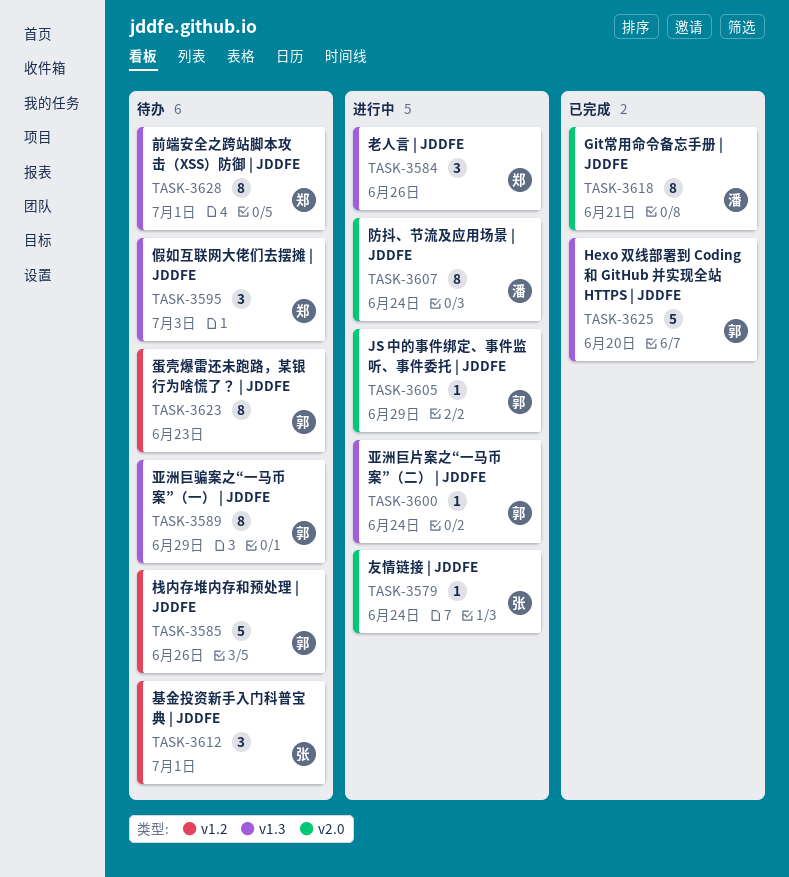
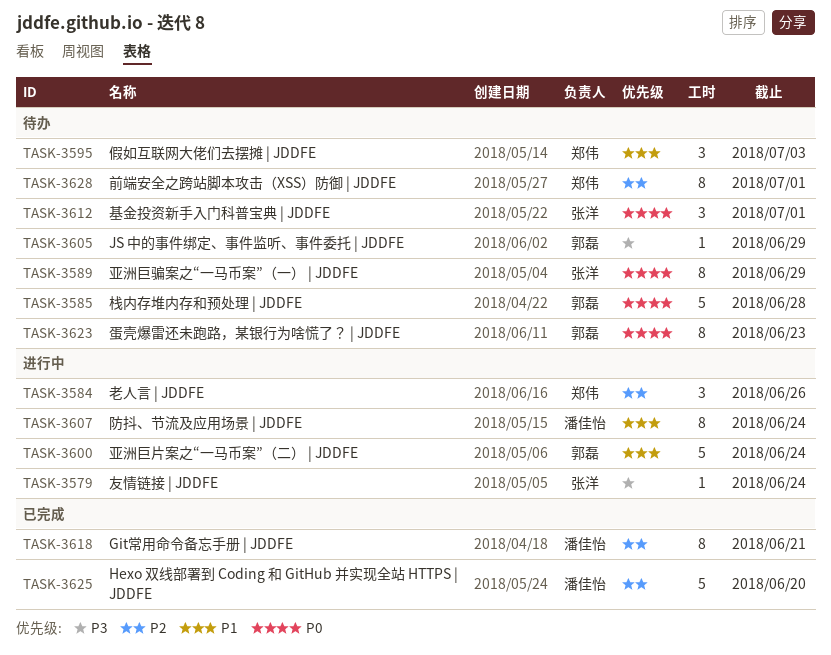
TASK-3585, due: Jun 26 -> Jun 28
TASK-3589, owner: 郭磊 -> 张洋
TASK-3600, estimate: 1 -> 5
TASK-3605, status: 进行中 -> 待办
TASK-3625, owner: 郭磊 -> 潘佳怡

